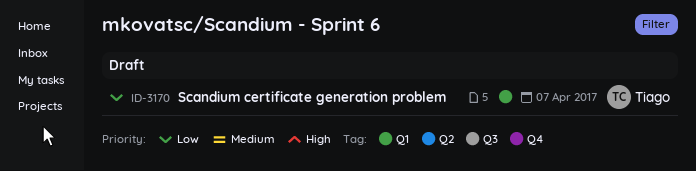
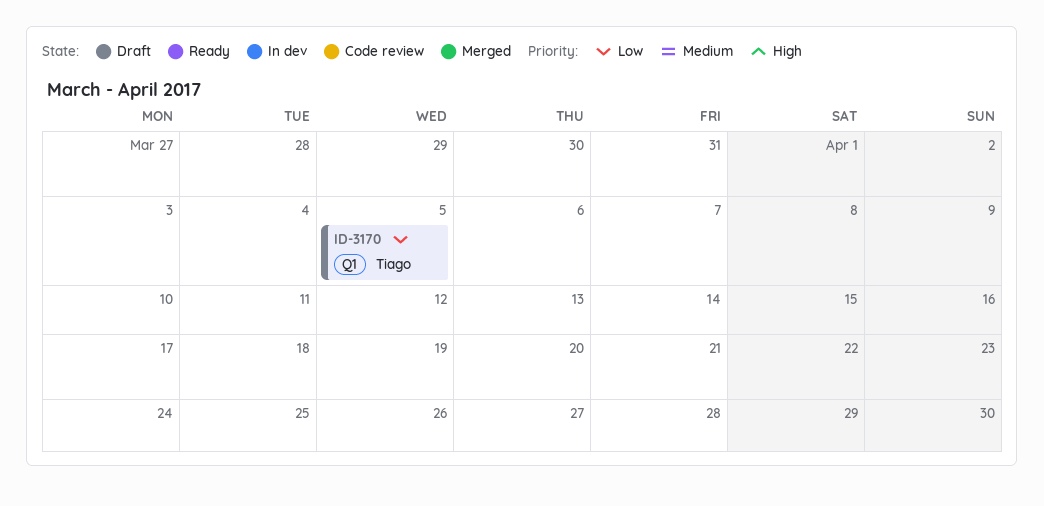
ID-3170, due: Apr 7 -> Apr 5

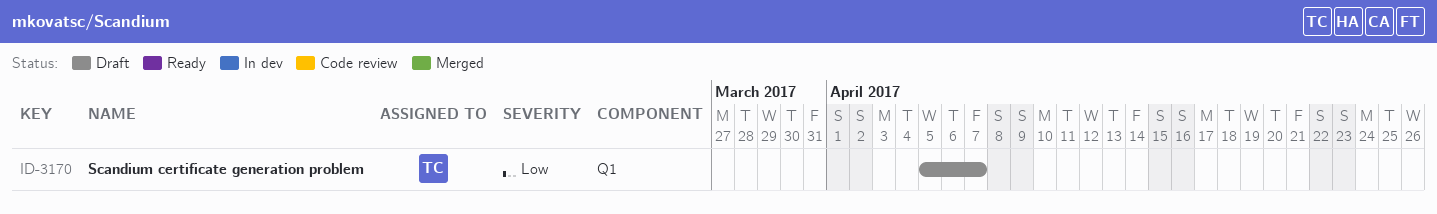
ID-3170, due: Apr 5 -> Apr 7

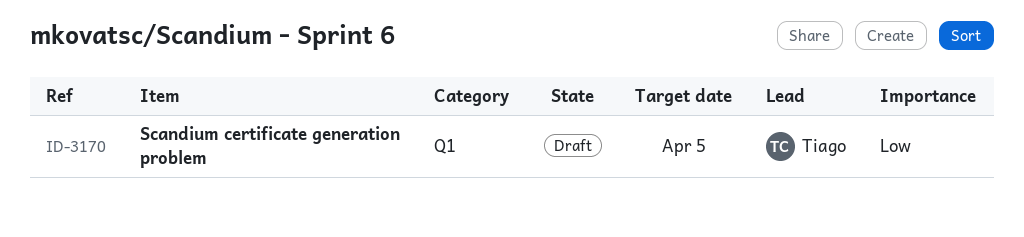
ID-3170, due: Apr 7 -> Apr 5

